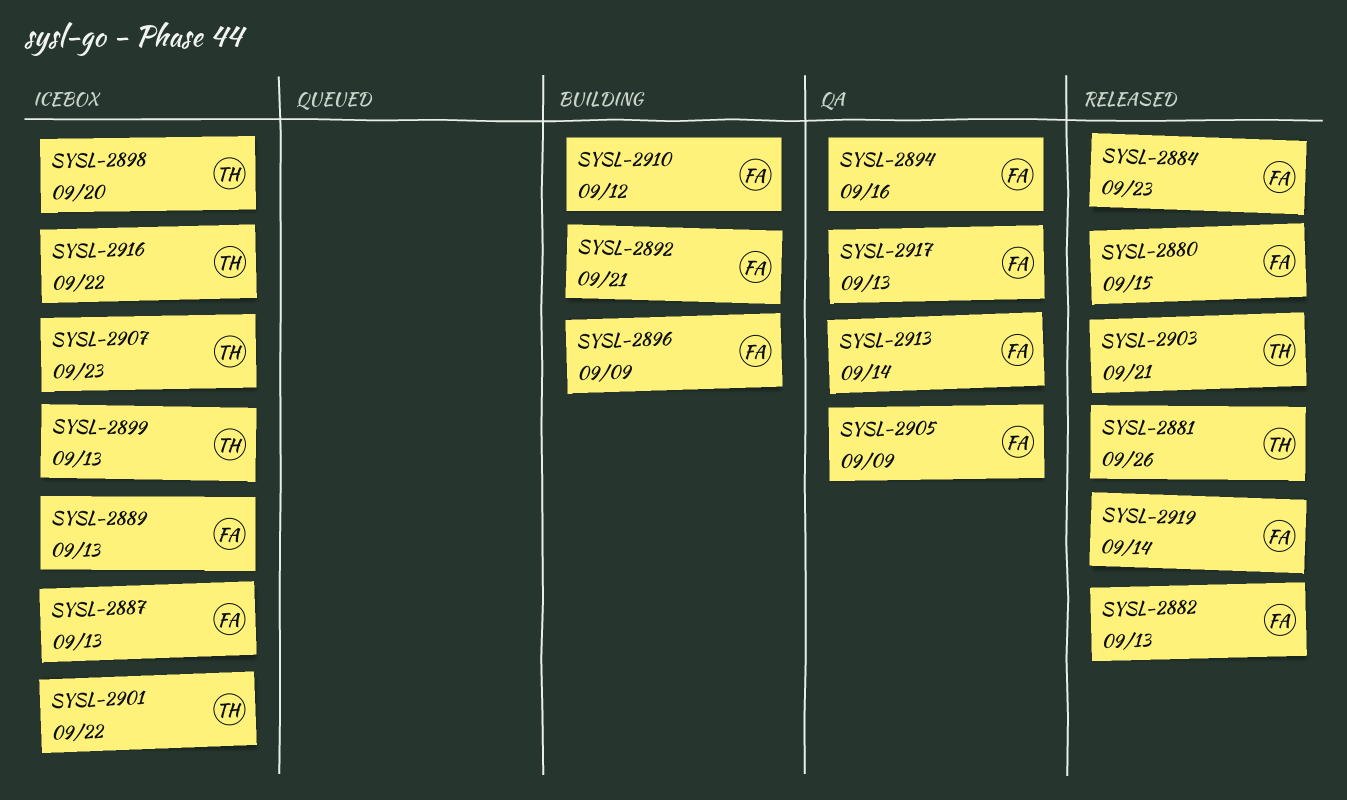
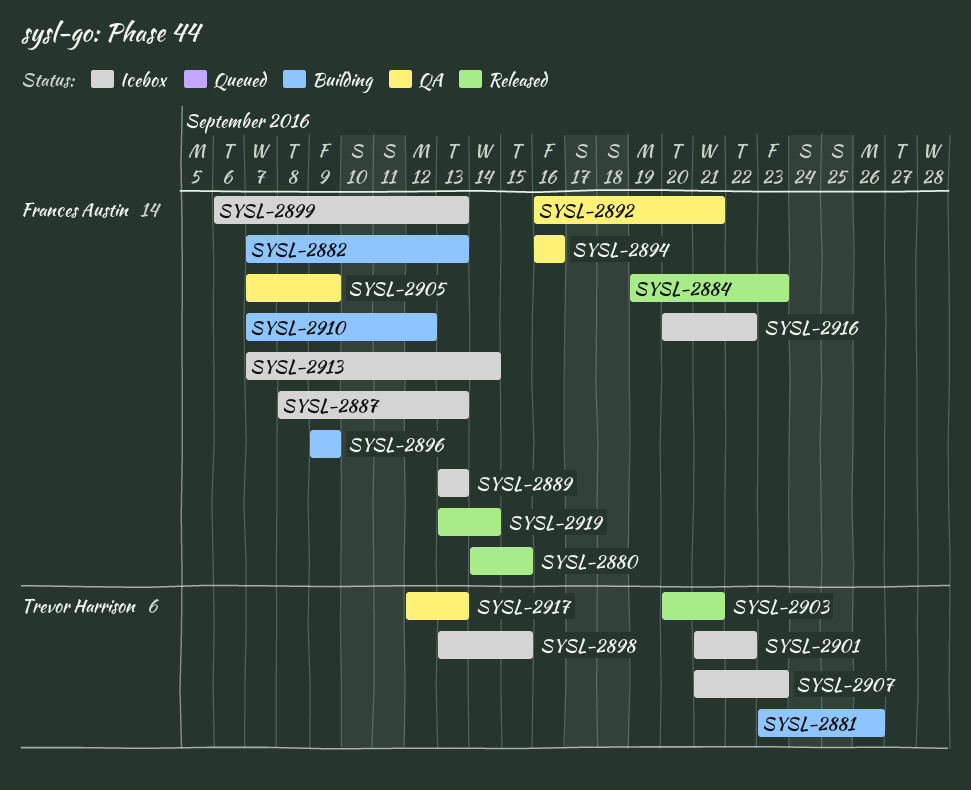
SYSL-2881, status: Released -> Building
SYSL-2882, status: Released -> Building
SYSL-2892, status: Building -> QA
SYSL-2898, due: Sep 20 -> Sep 15
SYSL-2899, owner: Trevor Harrison -> Frances Austin
SYSL-2913, status: QA -> Icebox
SYSL-2916, owner: Trevor Harrison -> Frances Austin
SYSL-2917, owner: Frances Austin -> Trevor Harrison

